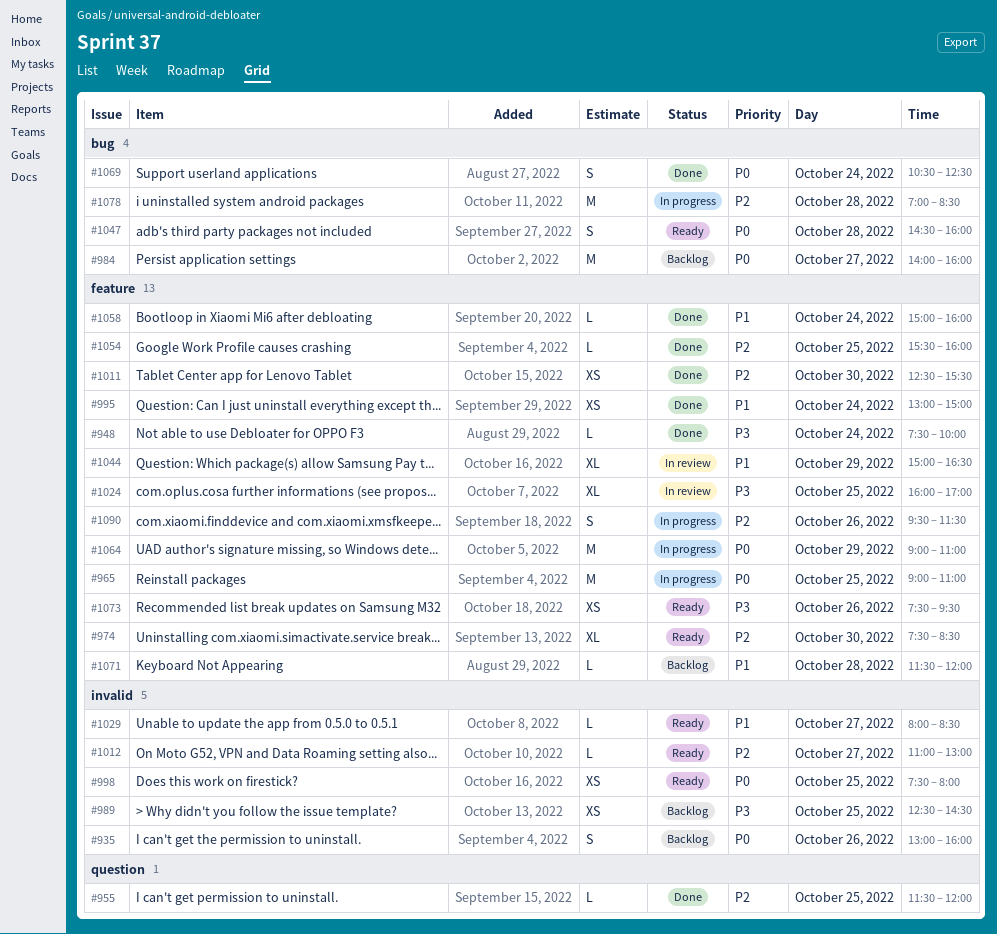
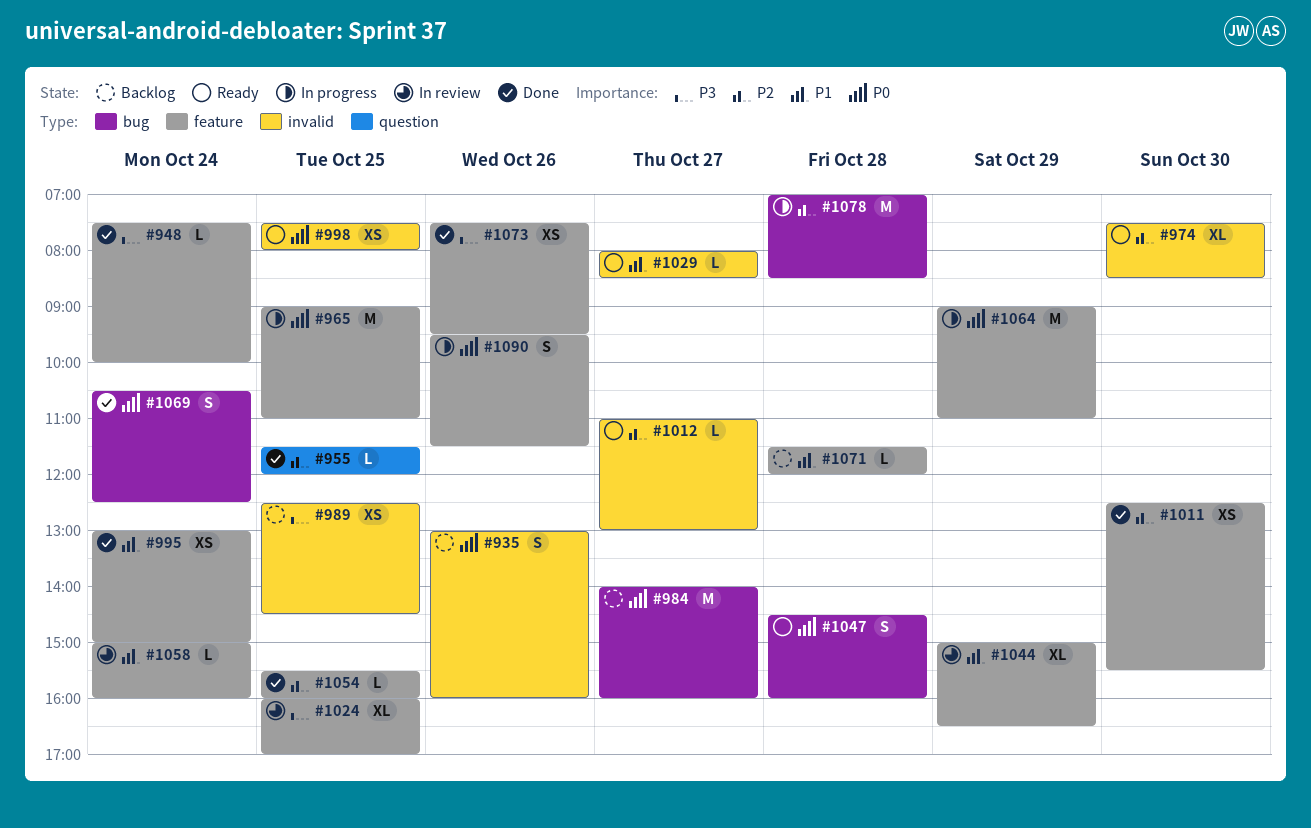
#974, label: feature -> invalid
#1058, status: Done -> In review
#1073, status: Ready -> Done
#1090, priority: P2 -> P0

